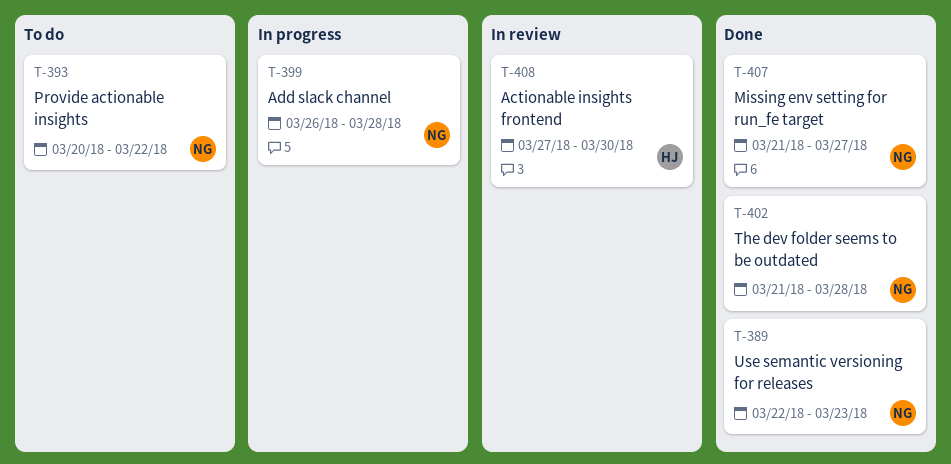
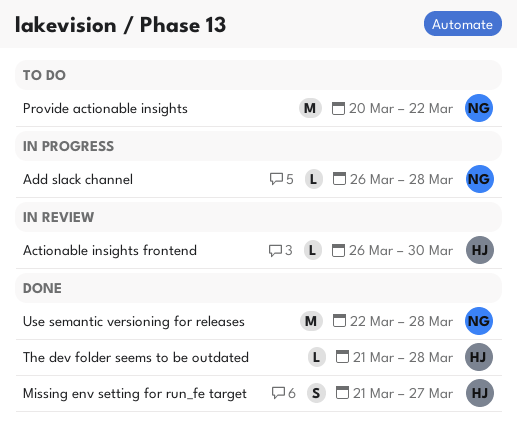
Actionable insights frontend, start: Mar 27 -> Mar 26
Missing env setting for run_fe target, owner: NG -> HJ
The dev folder seems to be outdated, owner: NG -> HJ
Use semantic versioning for releases, due: Mar 23 -> Mar 28

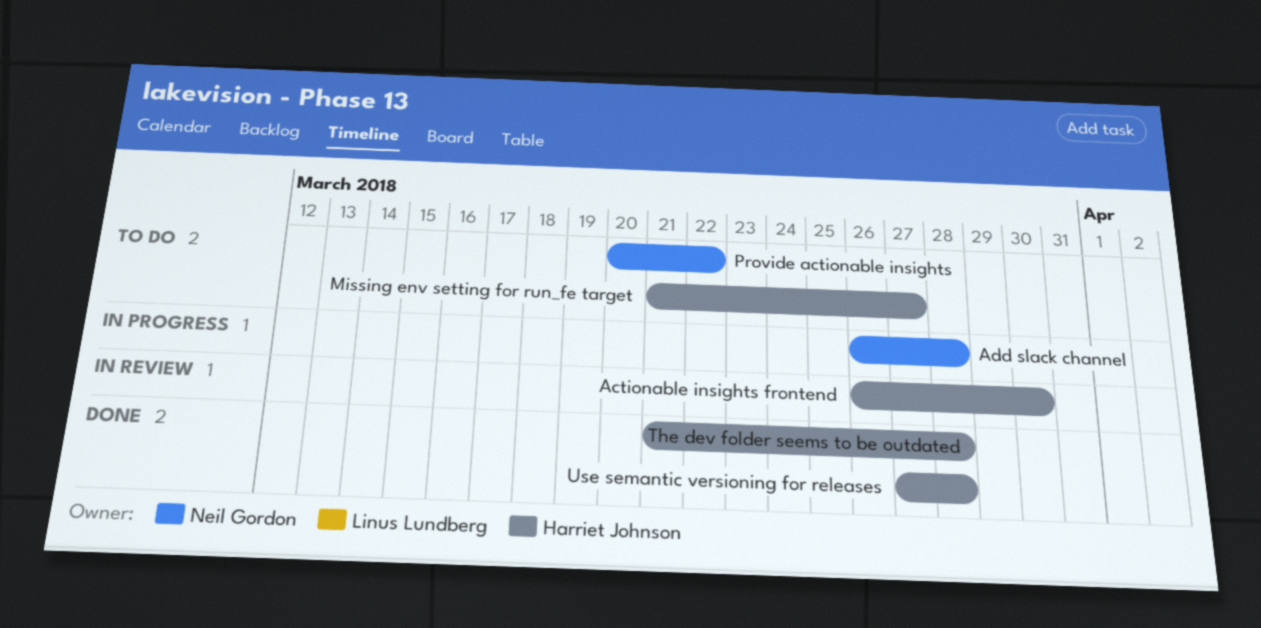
Missing env setting for run_fe target, status: Done -> To do
Use semantic versioning for releases, owner: Neil Gordon -> Harriet Johnson
Use semantic versioning for releases, start: Mar 22 -> Mar 27

